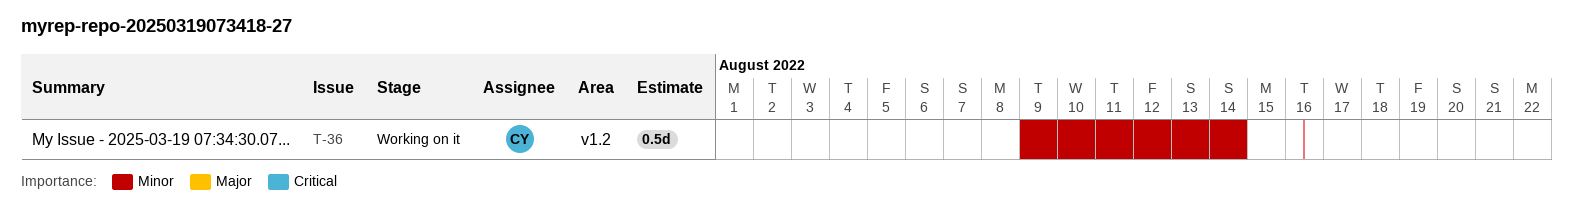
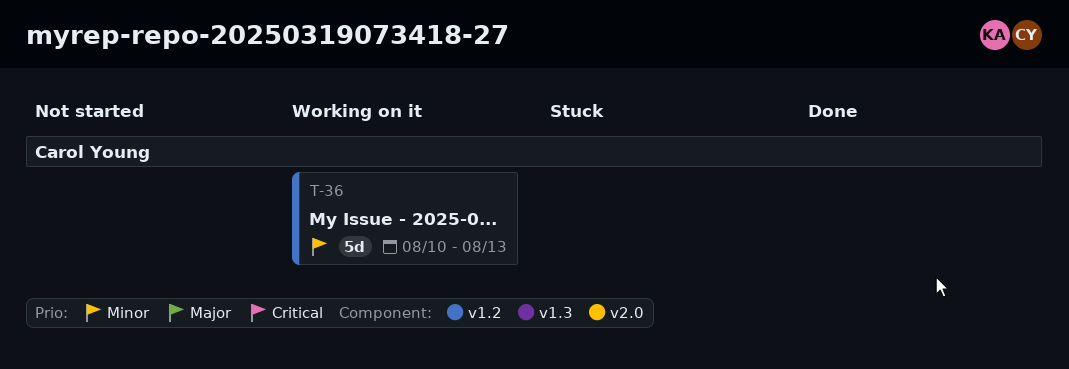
T-36, estimate: 0.5d -> 5d
T-36, start: Aug 9 -> Aug 10
T-36, due: Aug 14 -> Aug 13

